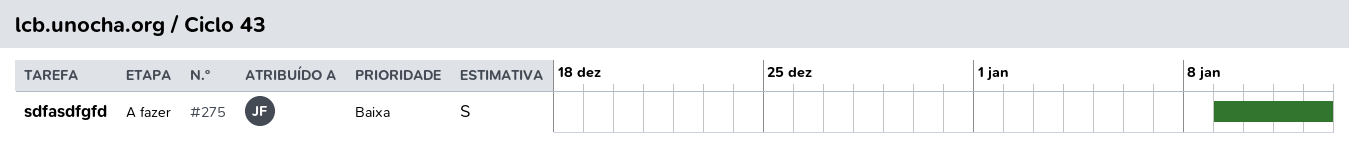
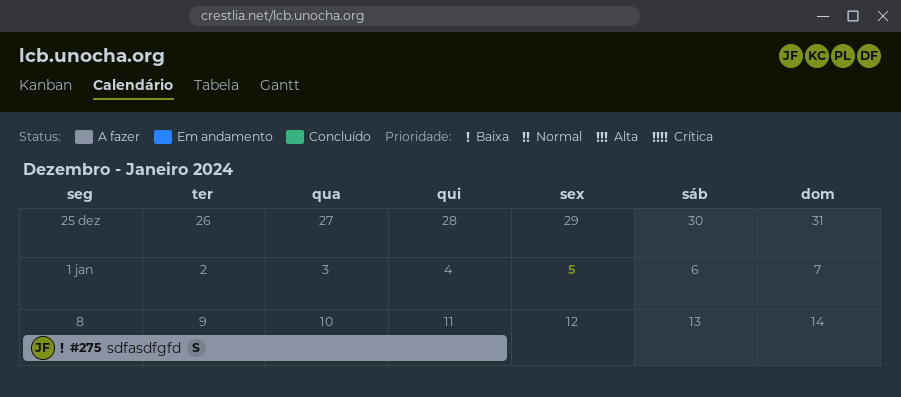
#275, start: Jan 9 -> Jan 8
#275, due: Jan 12 -> Jan 11

